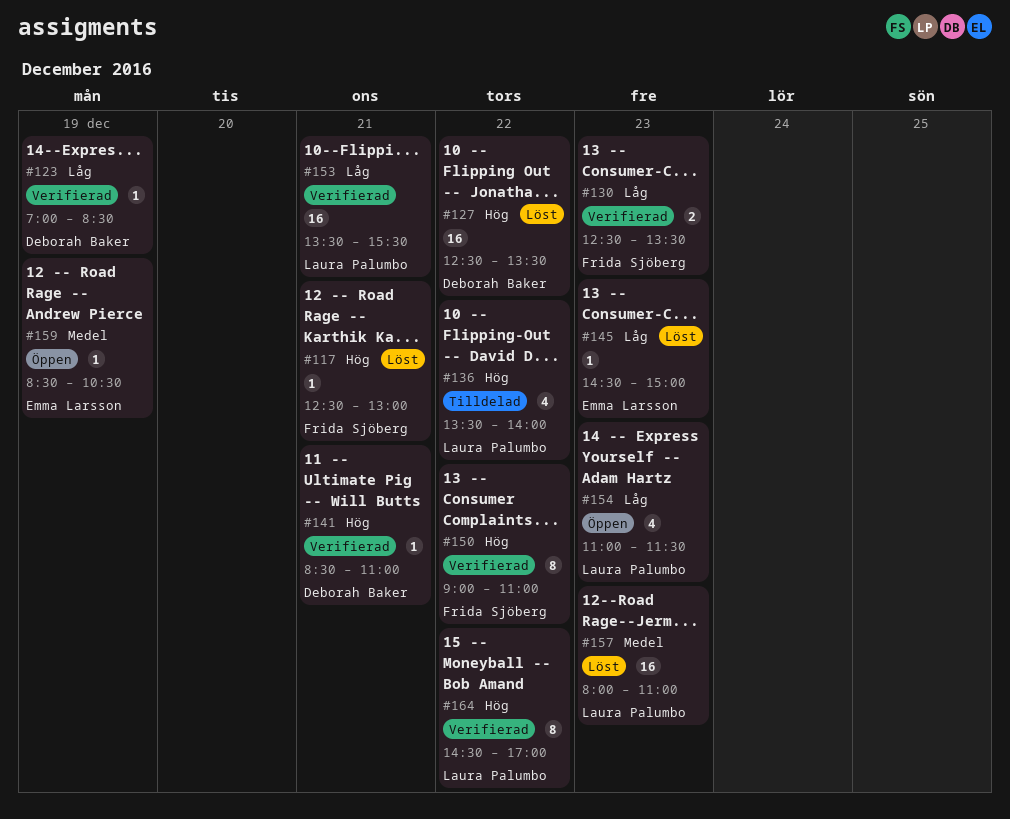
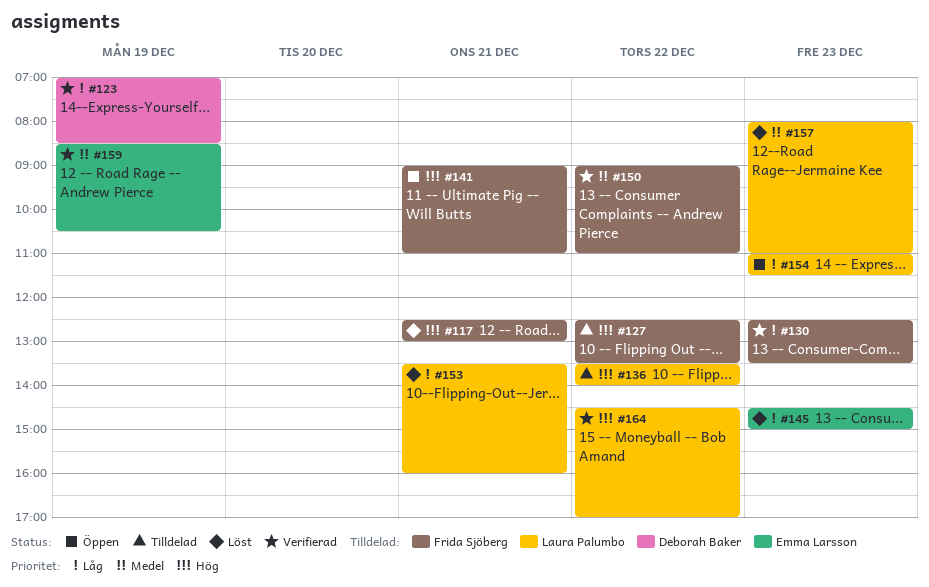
#127, status: Löst -> Tilldelad
#127, owner: Deborah Baker -> Frida Sjöberg
#141, status: Verifierad -> Öppen
#141, owner: Deborah Baker -> Frida Sjöberg
#141, begins: 08:30 -> 09:00
#150, priority: Hög -> Medel
#153, status: Verifierad -> Löst
#153, ends: 15:30 -> 16:00
#159, status: Öppen -> Verifierad

